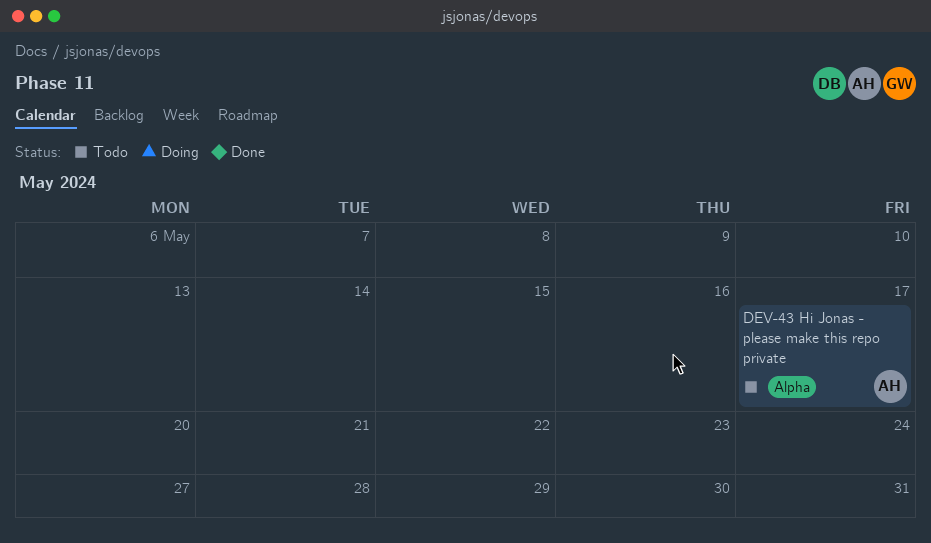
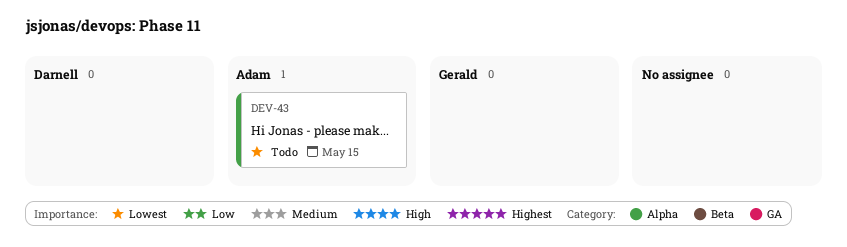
DEV-43, due: May 17 -> May 15

